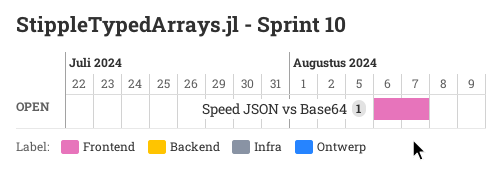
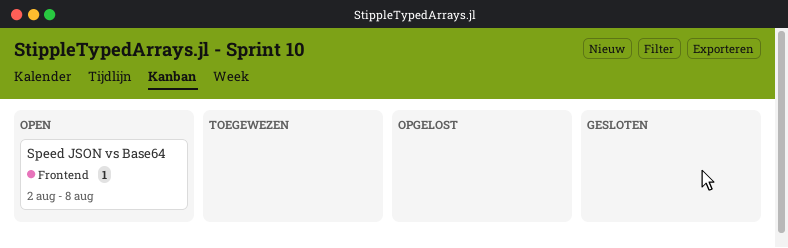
Speed JSON vs Base64, start: Aug 6 -> Aug 2
Speed JSON vs Base64, due: Aug 7 -> Aug 8

